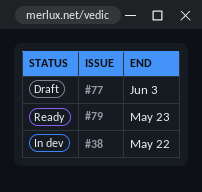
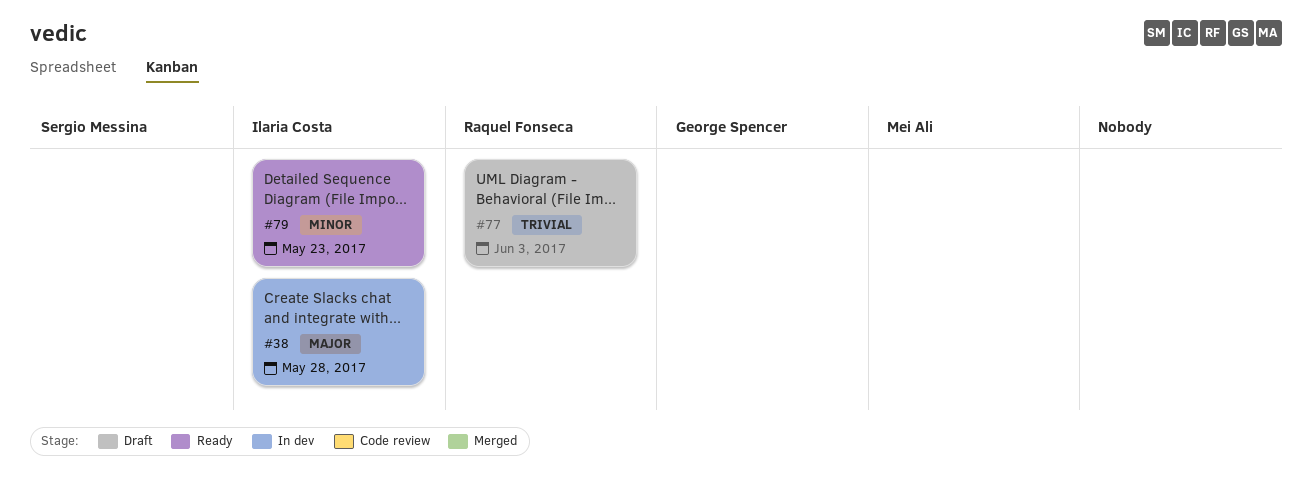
#38, due: May 22 -> May 28

